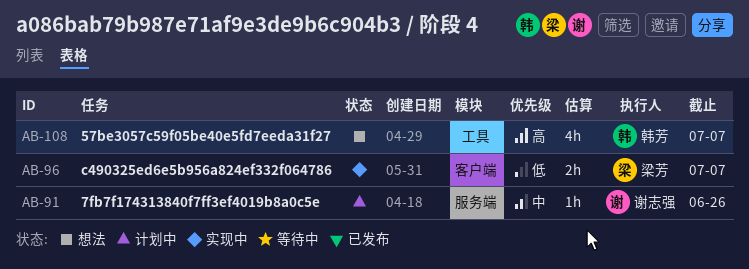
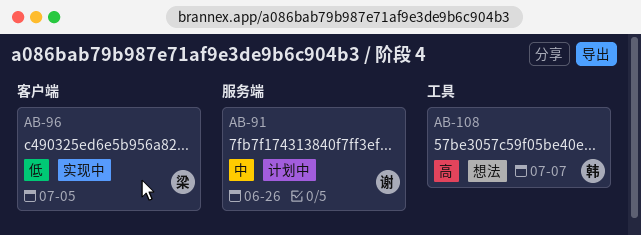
AB-96, due: Jul 7 -> Jul 5

